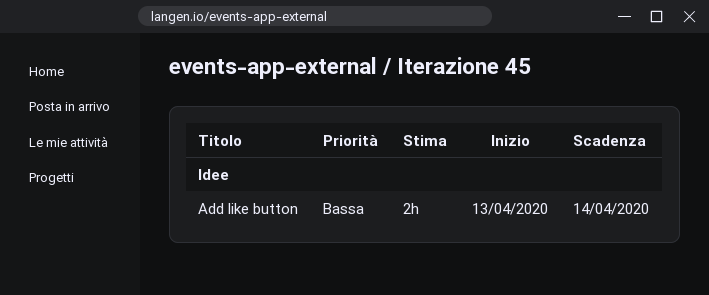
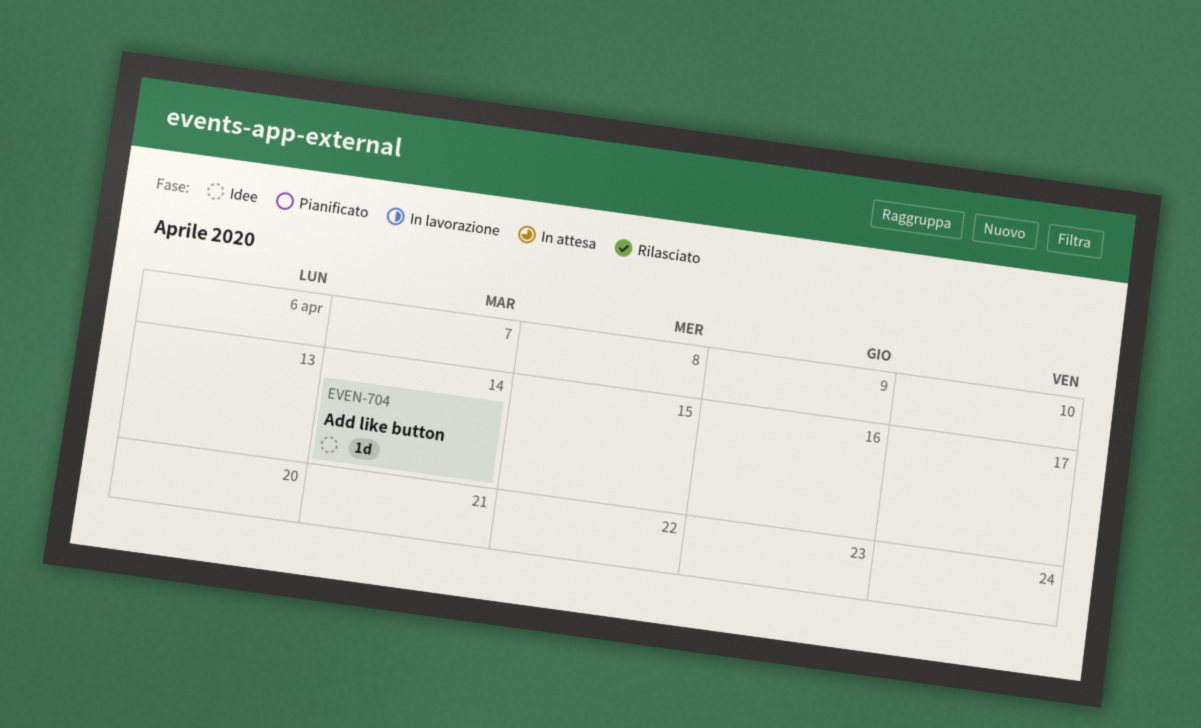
Add like button, estimate: 2h -> 1d

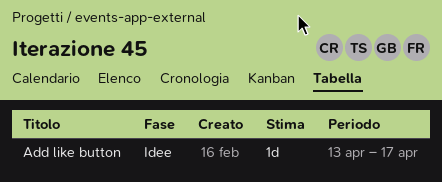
Add like button, due: Apr 14 -> Apr 17

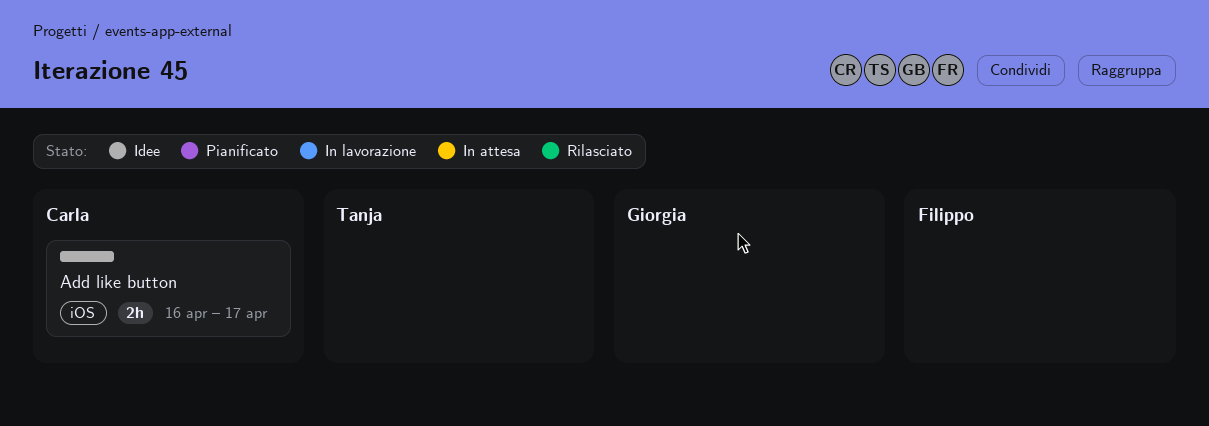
Add like button, estimate: 1d -> 2h
Add like button, start: Apr 13 -> Apr 16

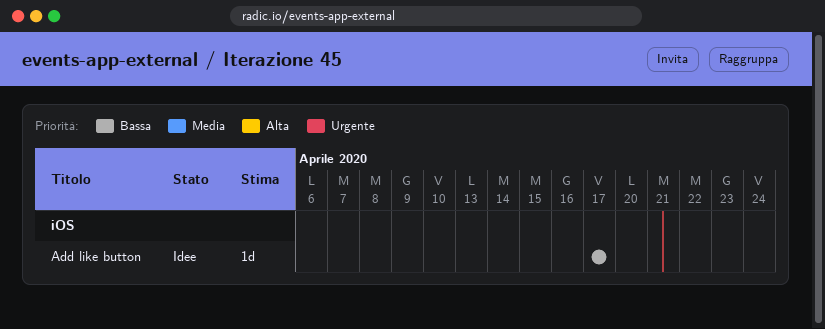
Add like button, estimate: 2h -> 1d
Add like button, start: Apr 16 -> Apr 17

